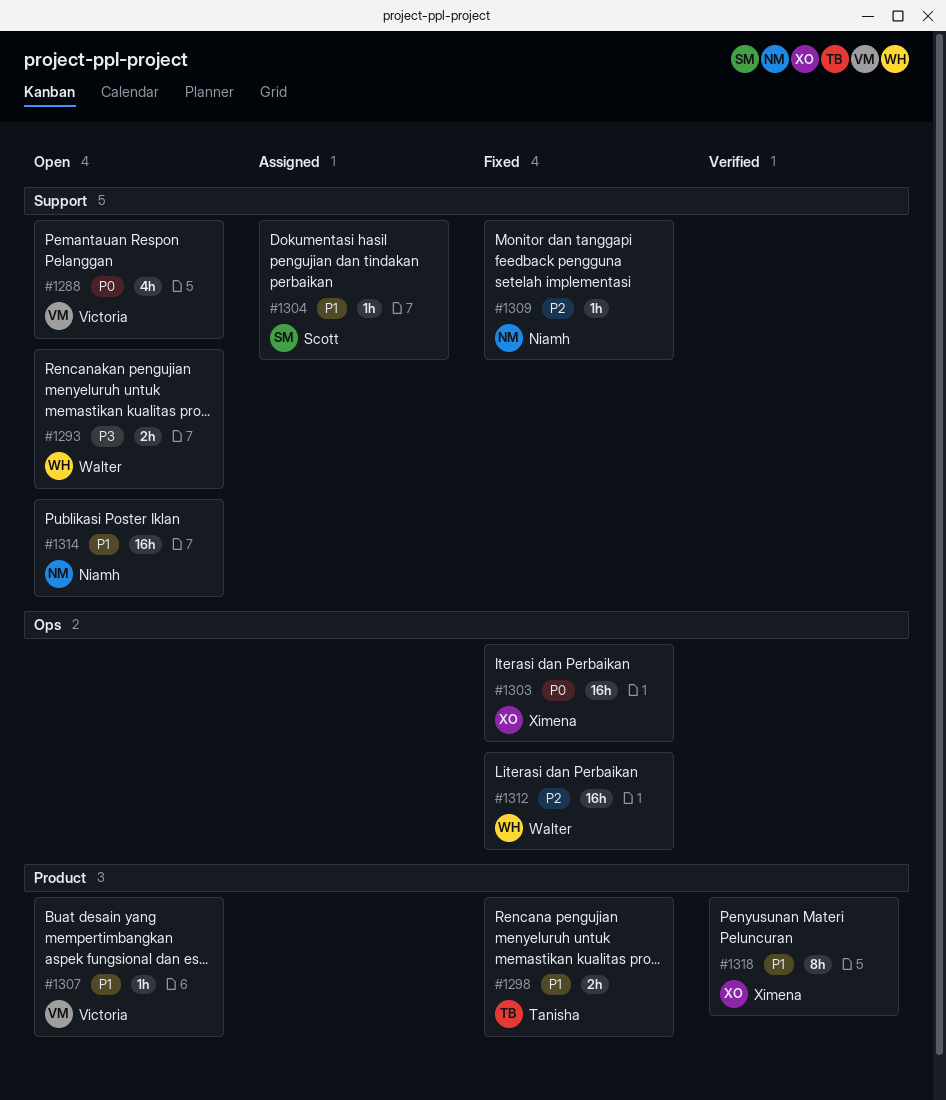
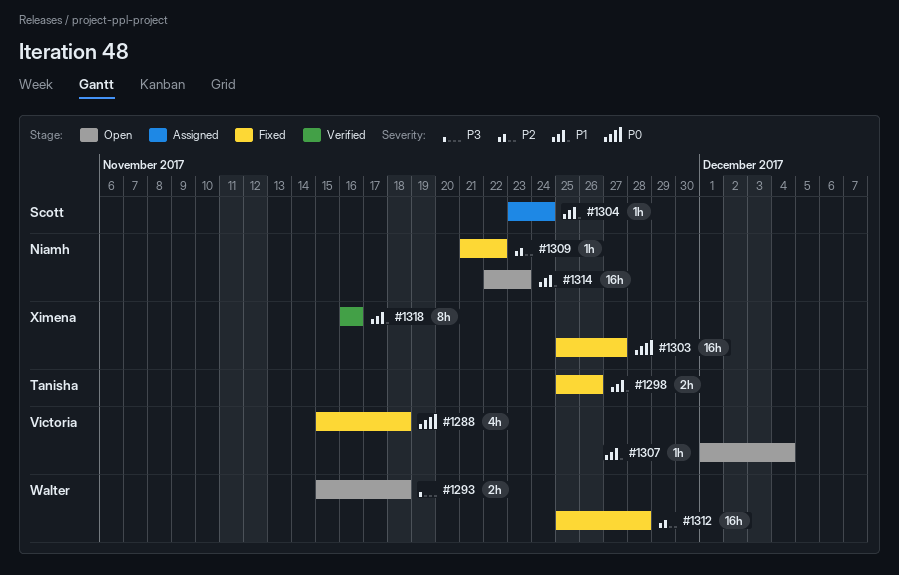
#1288, status: Open -> Fixed

